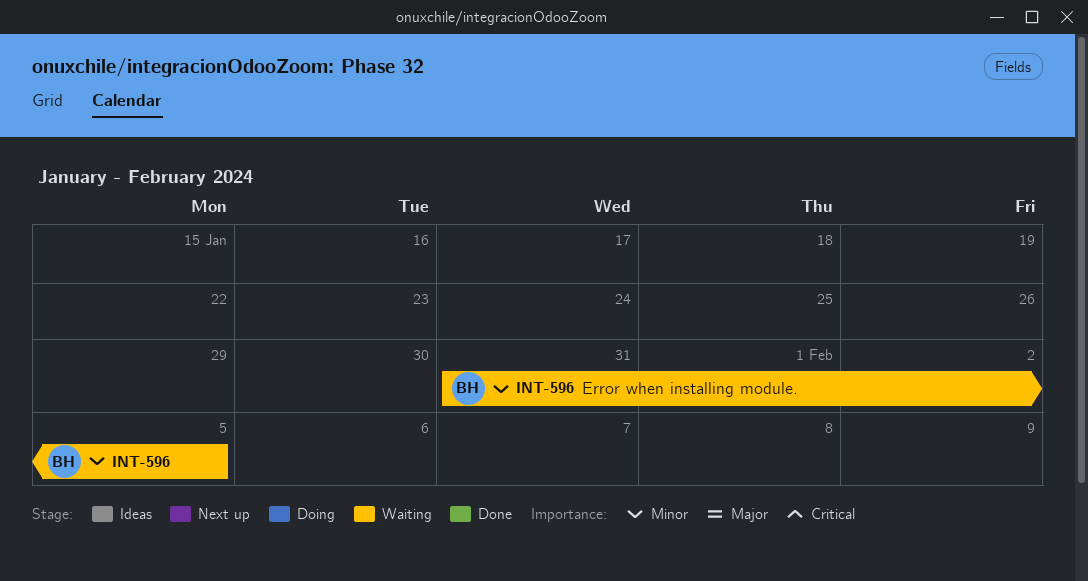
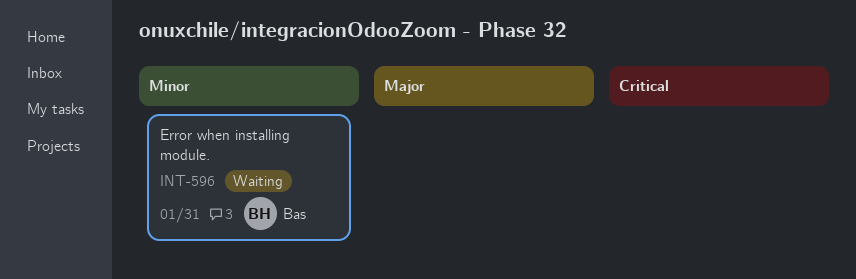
INT-596, due: Feb 5 -> Jan 31

